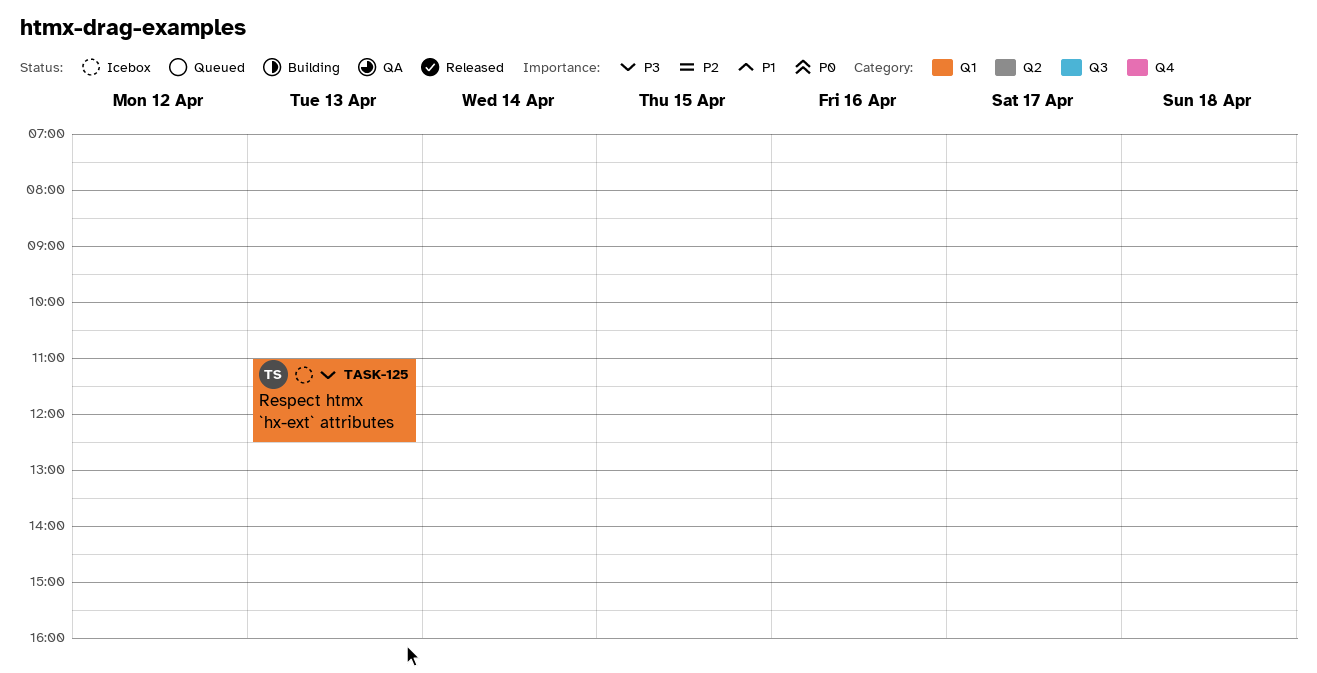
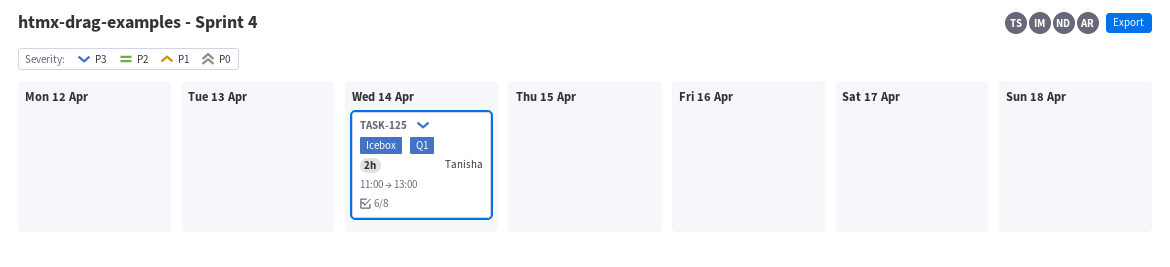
TASK-125, day: Apr 13 -> Apr 14
TASK-125, ends: 12:30 -> 13:00

